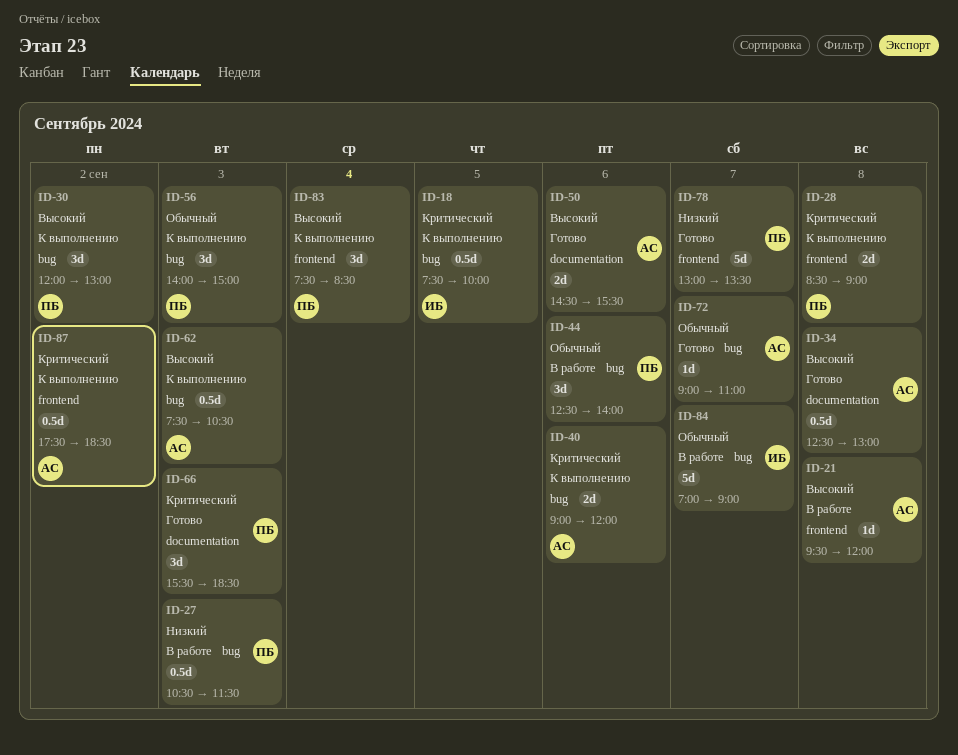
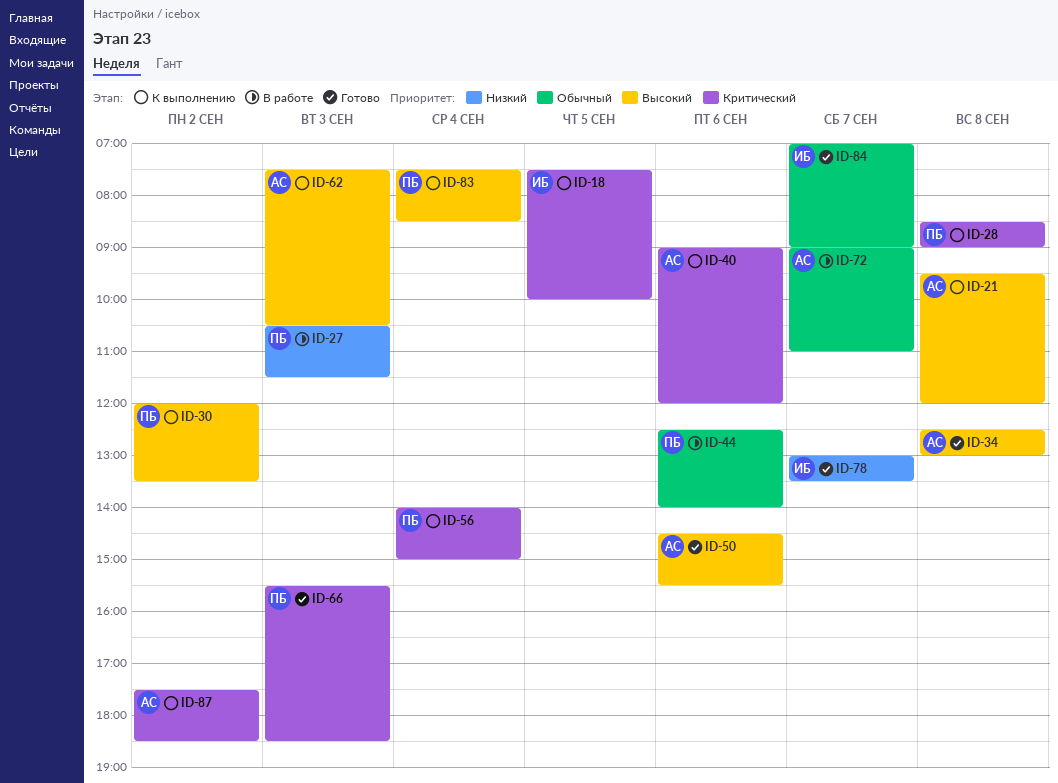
ID-21, status: В работе -> К выполнению
ID-30, ends: 13:00 -> 13:30
ID-56, priority: Обычный -> Критический
ID-56, day: Sep 3 -> Sep 4
ID-72, status: Готово -> В работе
ID-78, owner: ПБ -> ИБ
ID-84, status: В работе -> Готово

